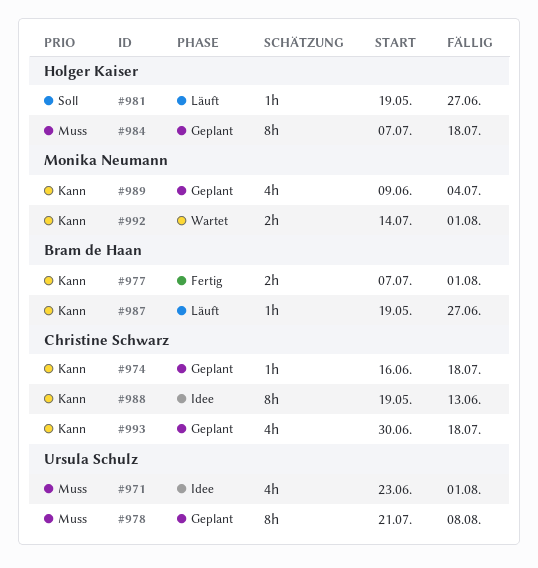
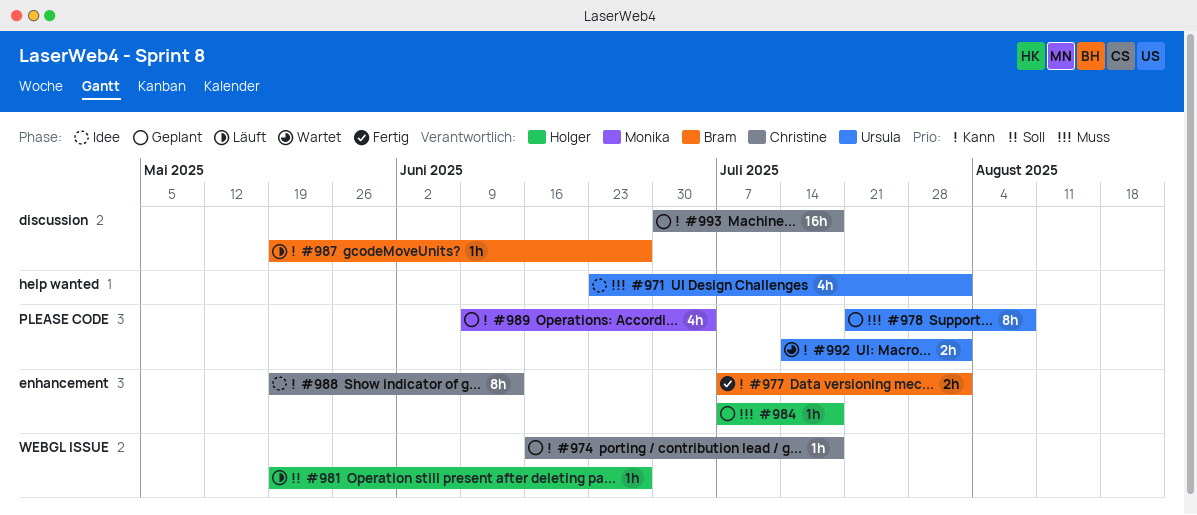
#984, estimate: 8h -> 1h
#992, owner: Monika Neumann -> Ursula Schulz
#993, estimate: 4h -> 16h

